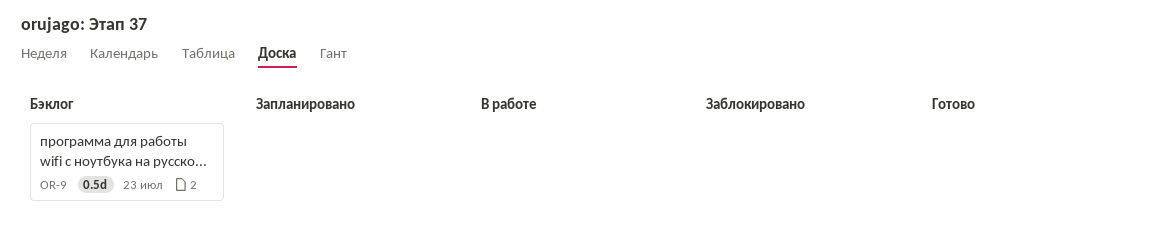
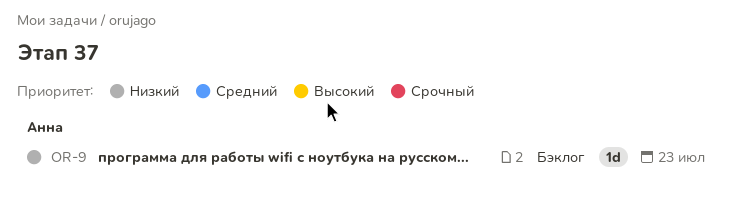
OR-9, estimate: 0.5d -> 1d

